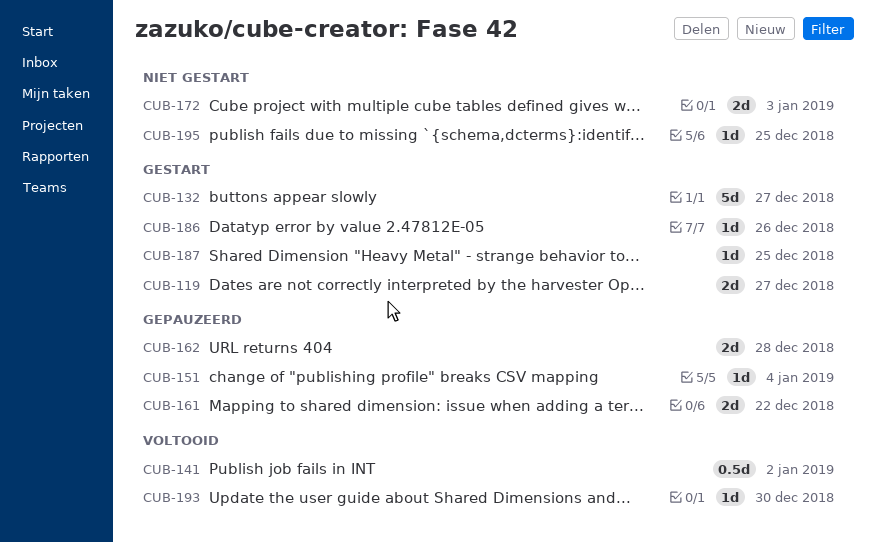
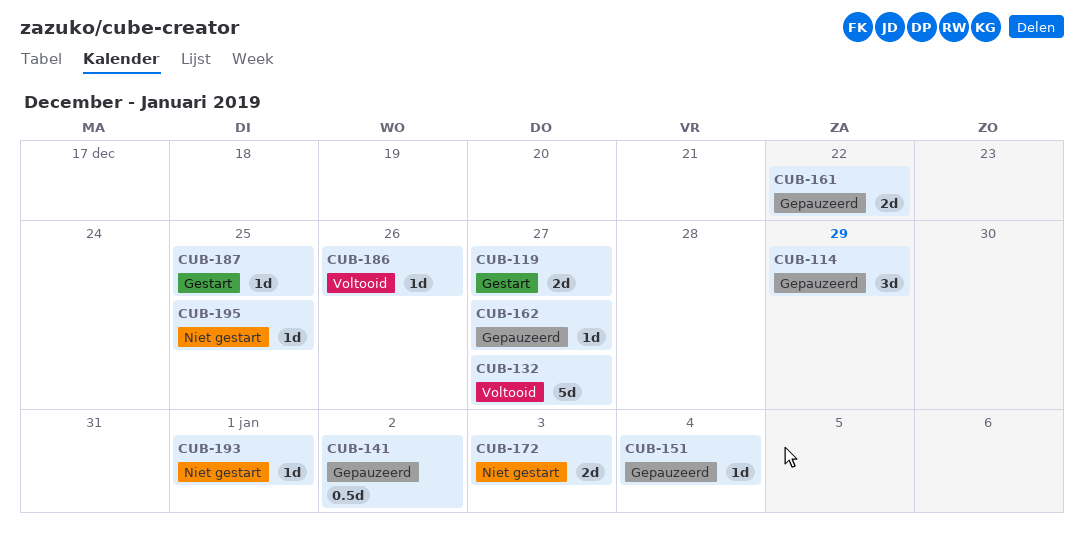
CUB-114: none -> present
CUB-132, status: Gestart -> Voltooid
CUB-141, status: Voltooid -> Gepauzeerd
CUB-162, estimate: 2d -> 1d
CUB-162, due: Dec 28 -> Dec 27
CUB-186, status: Gestart -> Voltooid
CUB-193, status: Voltooid -> Niet gestart
CUB-193, due: Dec 30 -> Jan 1

